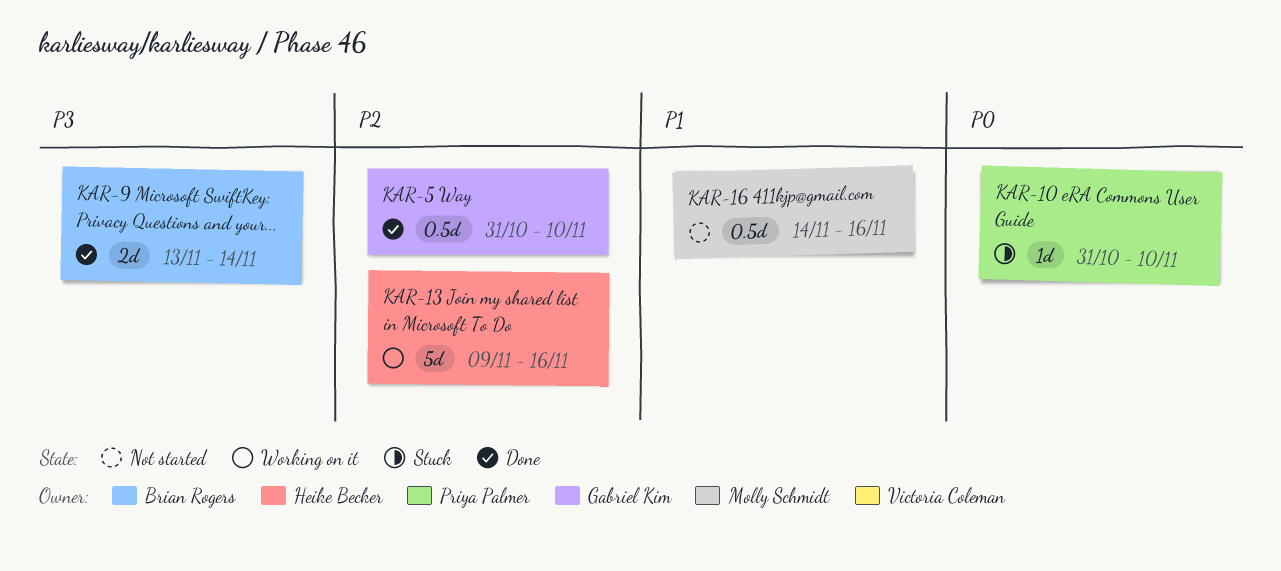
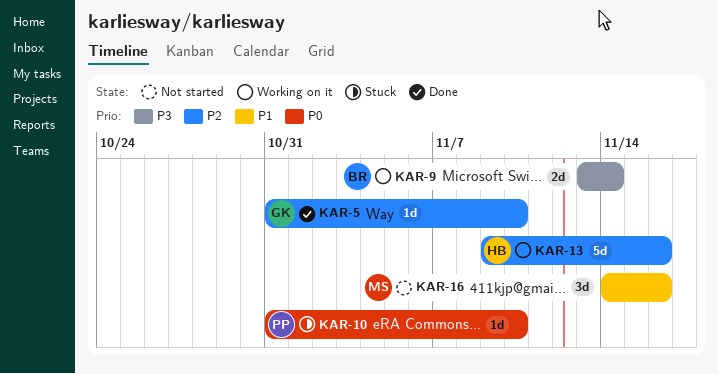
KAR-5, estimate: 0.5d -> 1d
KAR-9, status: Done -> Working on it
KAR-16, estimate: 0.5d -> 3d

